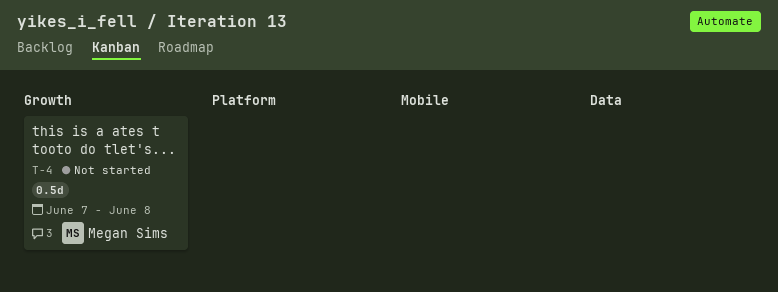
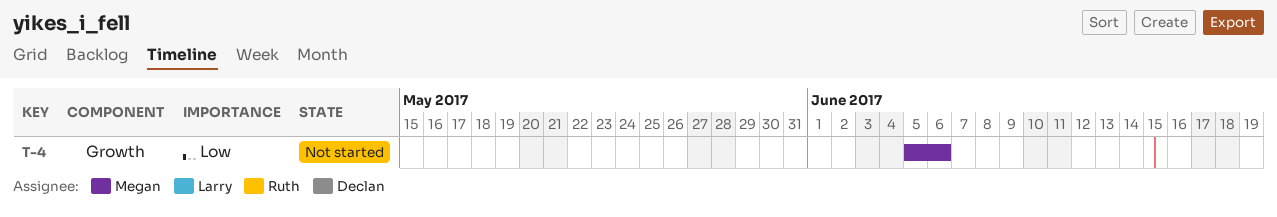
T-4, start: Jun 7 -> Jun 5
T-4, due: Jun 8 -> Jun 6

